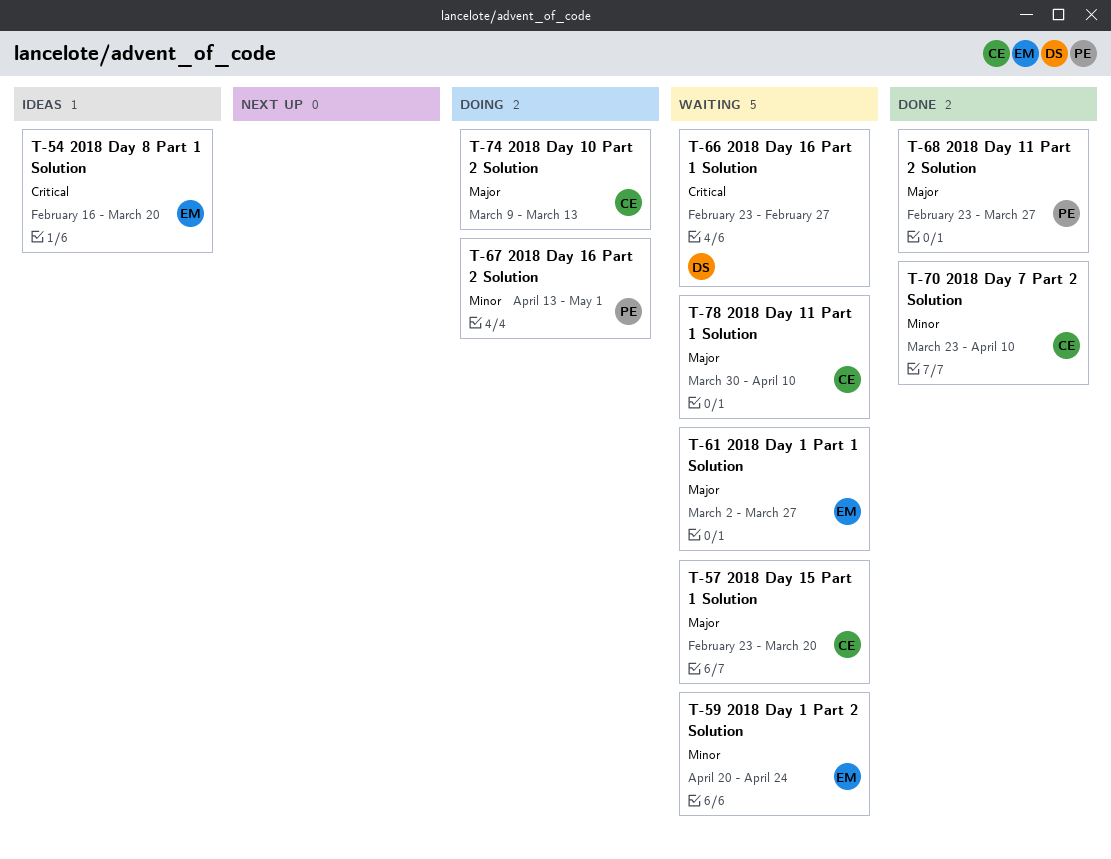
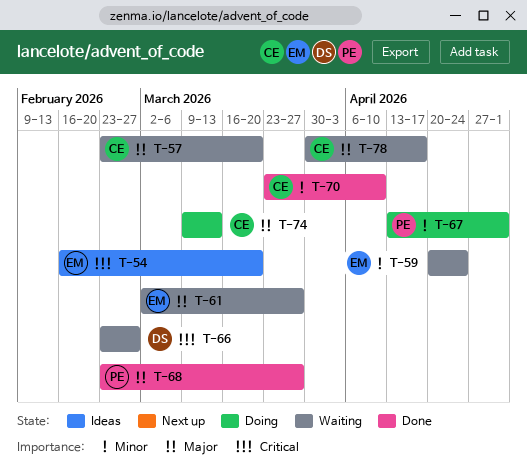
T-78, due: Apr 10 -> Apr 17

